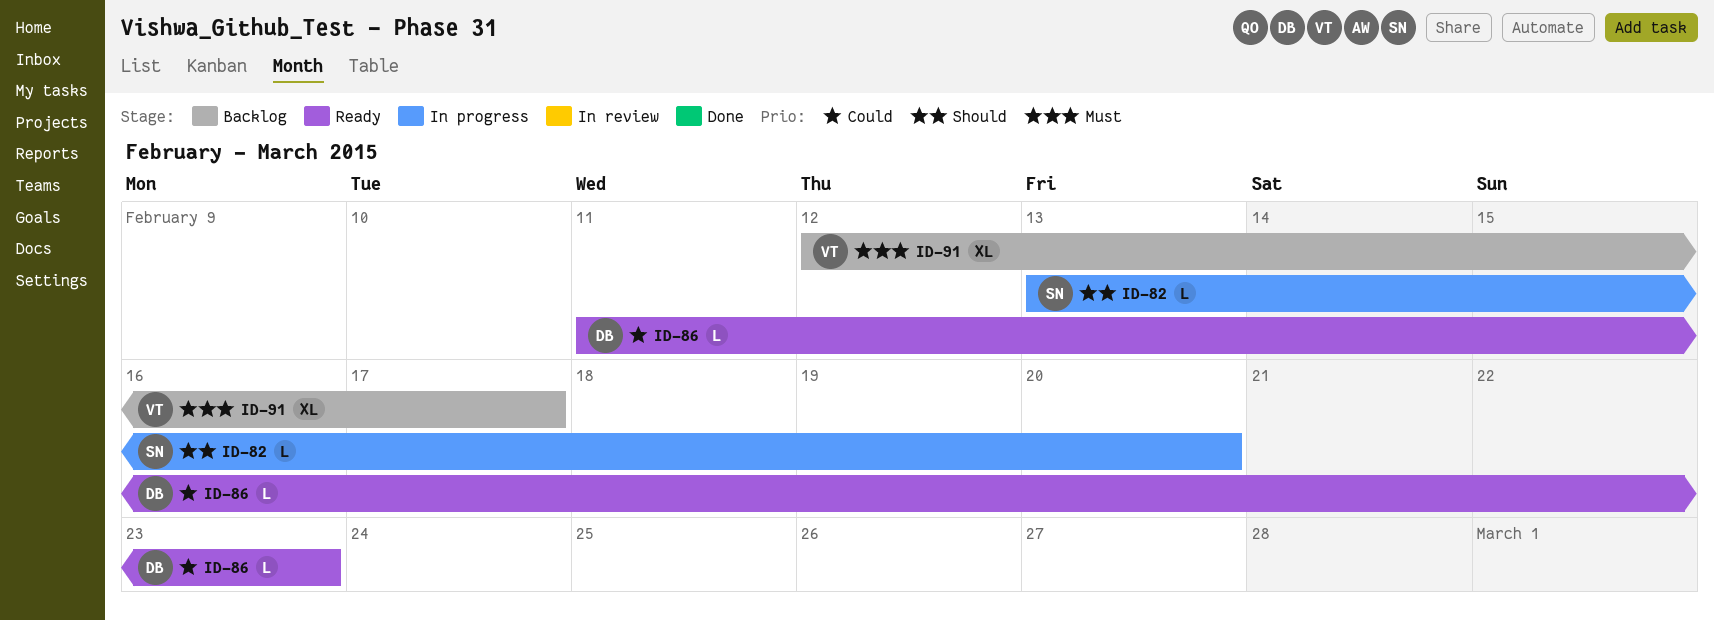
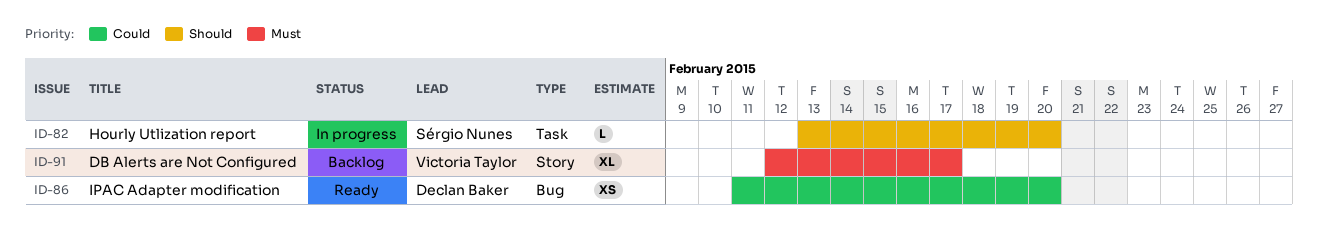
ID-86, estimate: L -> XS
ID-86, due: Feb 23 -> Feb 20

